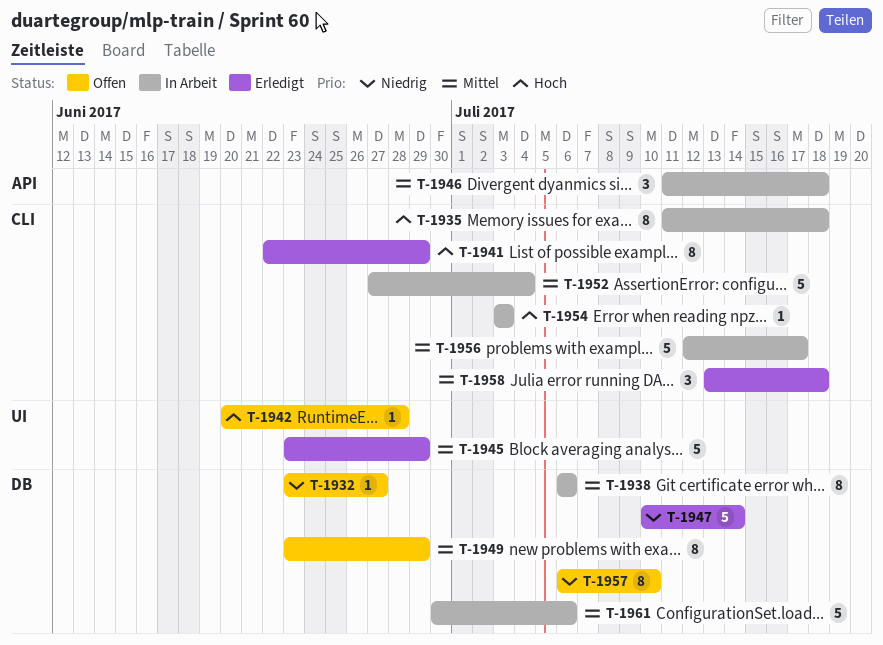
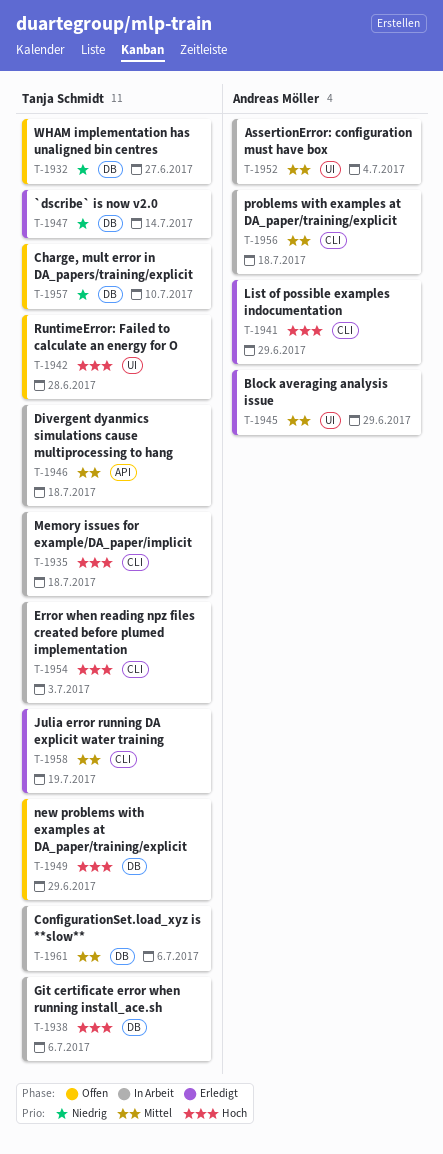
T-1938, priority: Mittel -> Hoch
T-1949, priority: Mittel -> Hoch
T-1952, label: CLI -> UI
T-1956, due: Jul 17 -> Jul 18
T-1958, due: Jul 18 -> Jul 19

